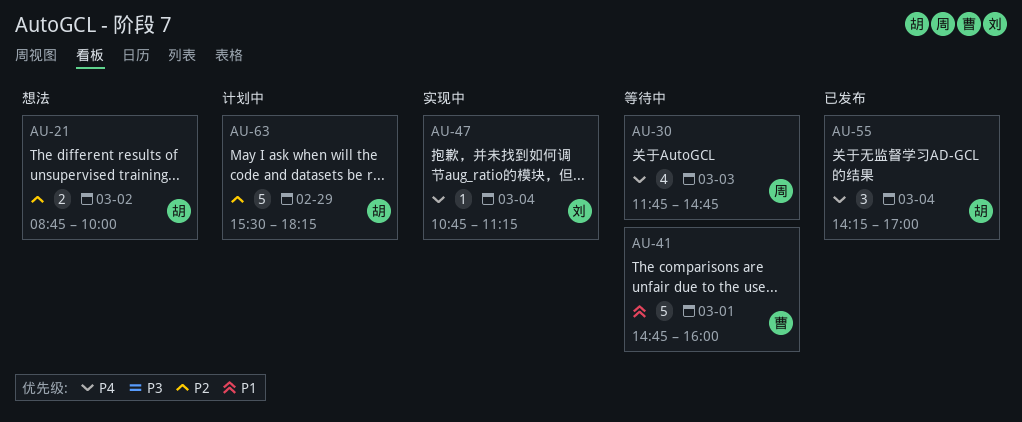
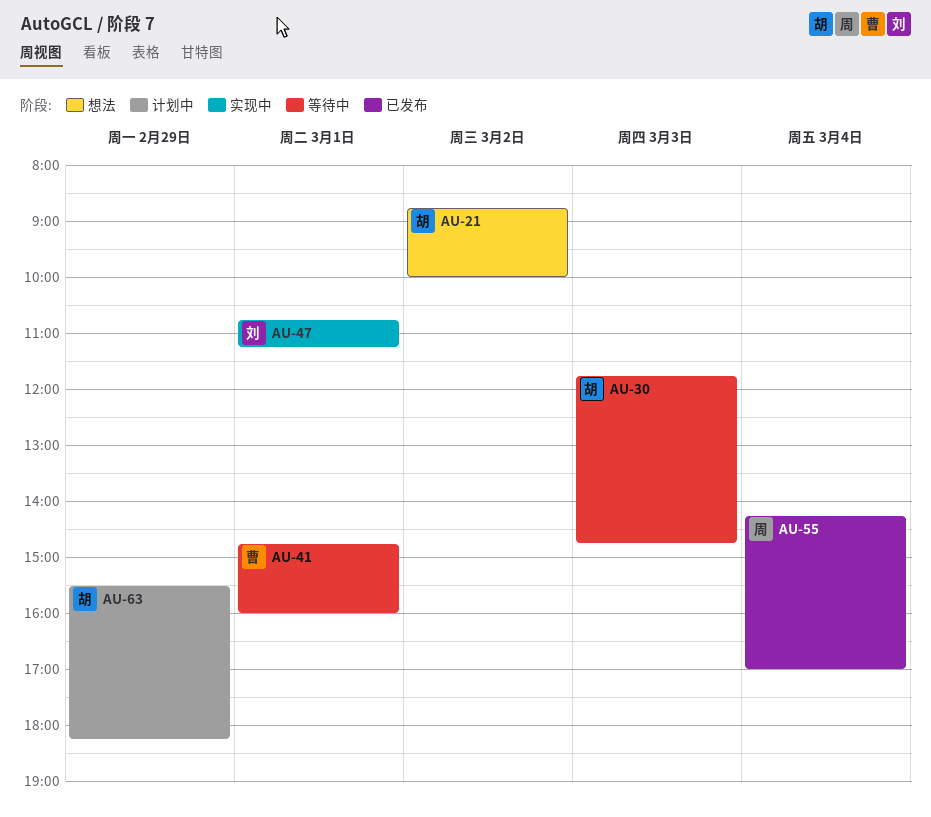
AU-30, owner: 周 -> 胡
AU-47, day: Mar 4 -> Mar 1
AU-55, owner: 胡 -> 周

